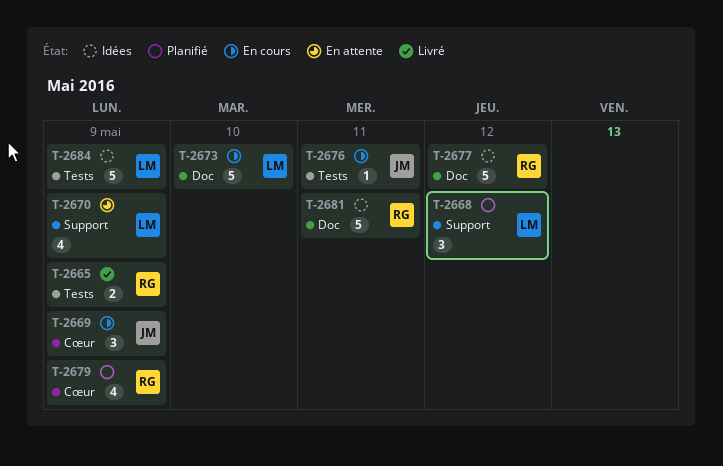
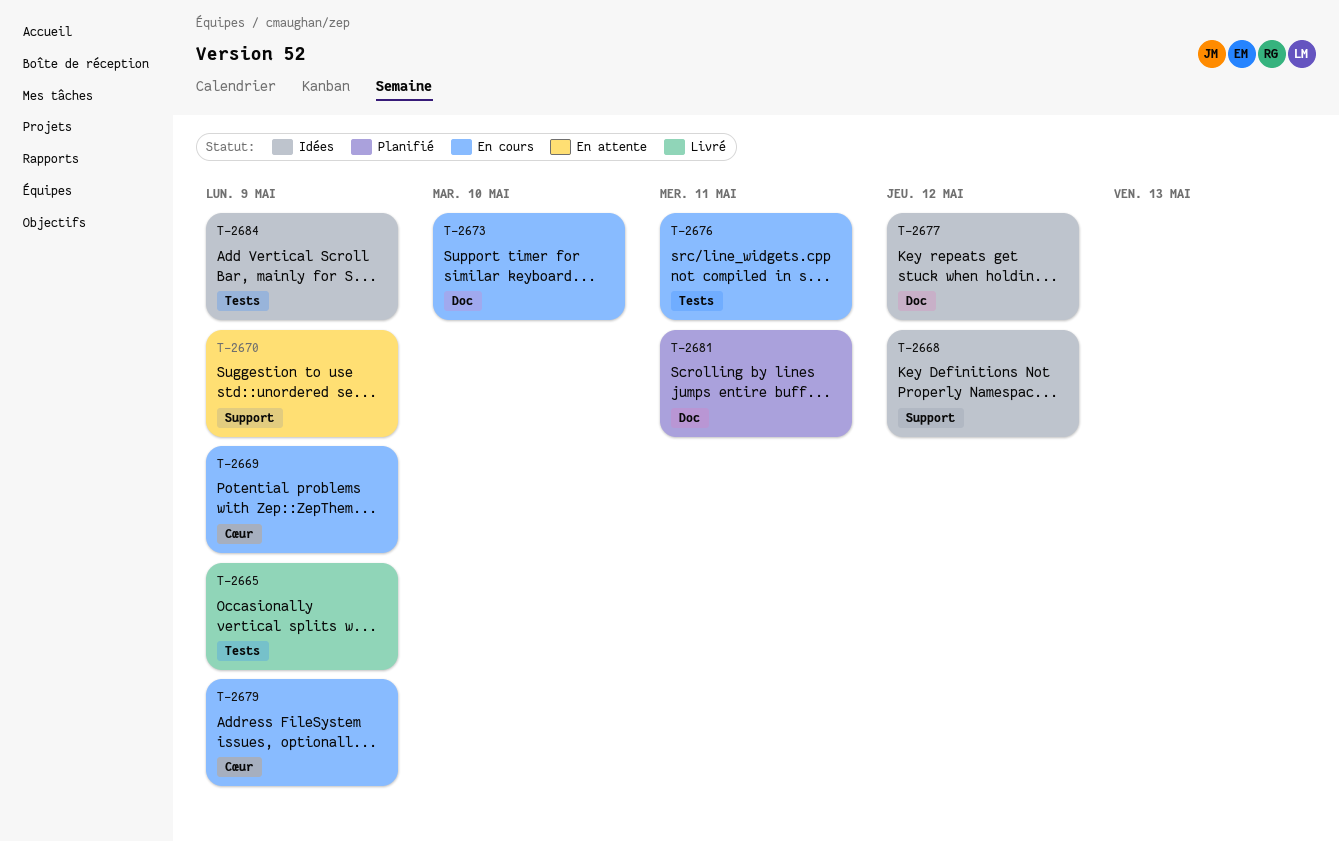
T-2668, status: Planifié -> Idées
T-2679, status: Planifié -> En cours
T-2681, status: Idées -> Planifié

